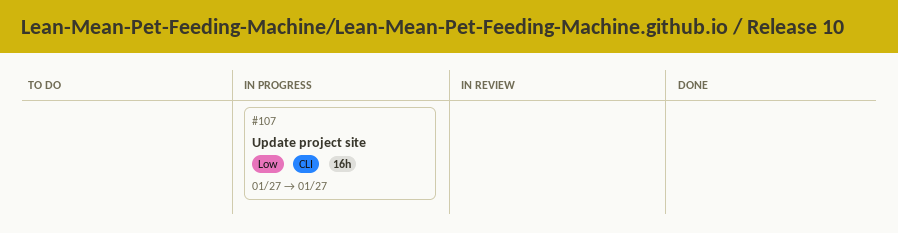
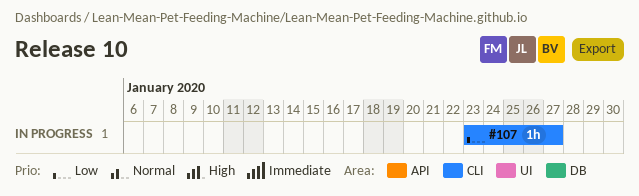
#107, estimate: 16h -> 1h
#107, start: Jan 27 -> Jan 23

